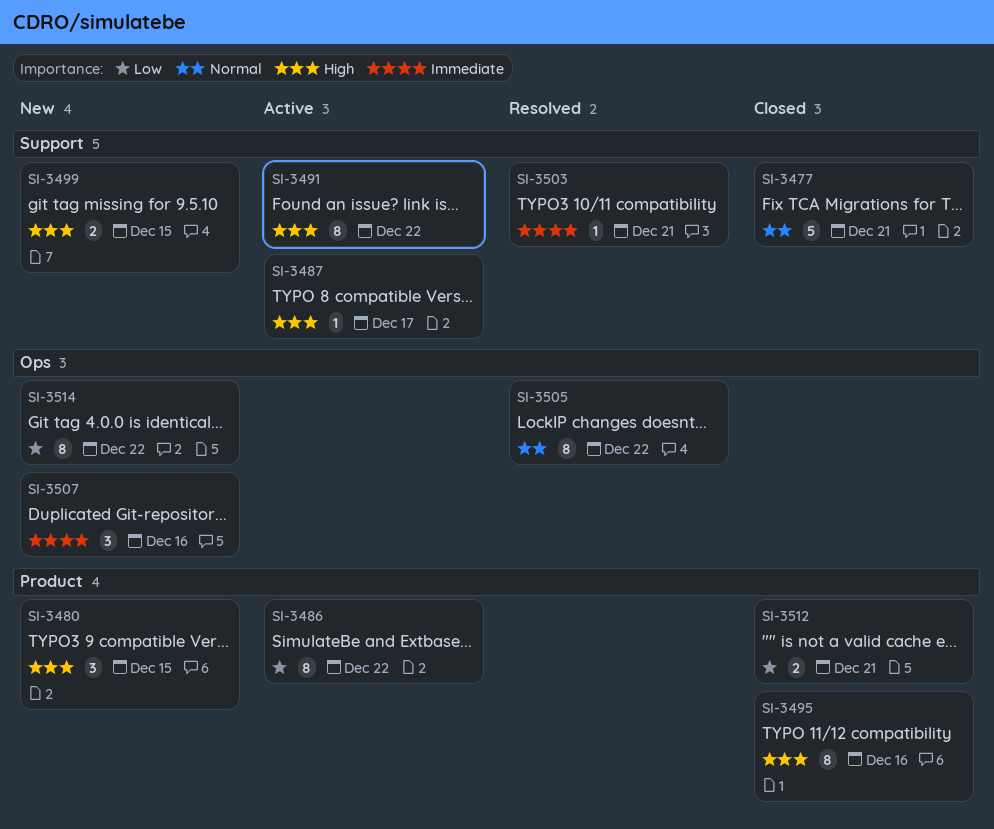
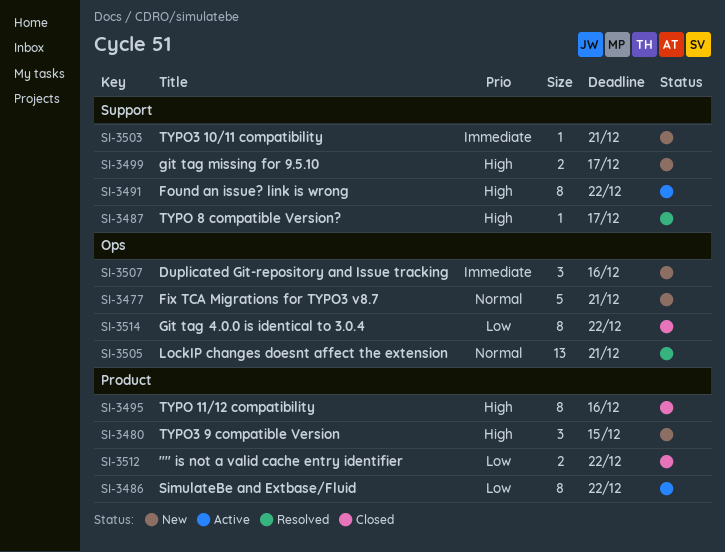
SI-3477, status: Closed -> New
SI-3477, label: Support -> Ops
SI-3487, status: Active -> Resolved
SI-3499, due: Dec 15 -> Dec 17
SI-3503, status: Resolved -> New
SI-3505, estimate: 8 -> 13
SI-3505, due: Dec 22 -> Dec 21
SI-3512, due: Dec 21 -> Dec 22
SI-3514, status: New -> Closed

